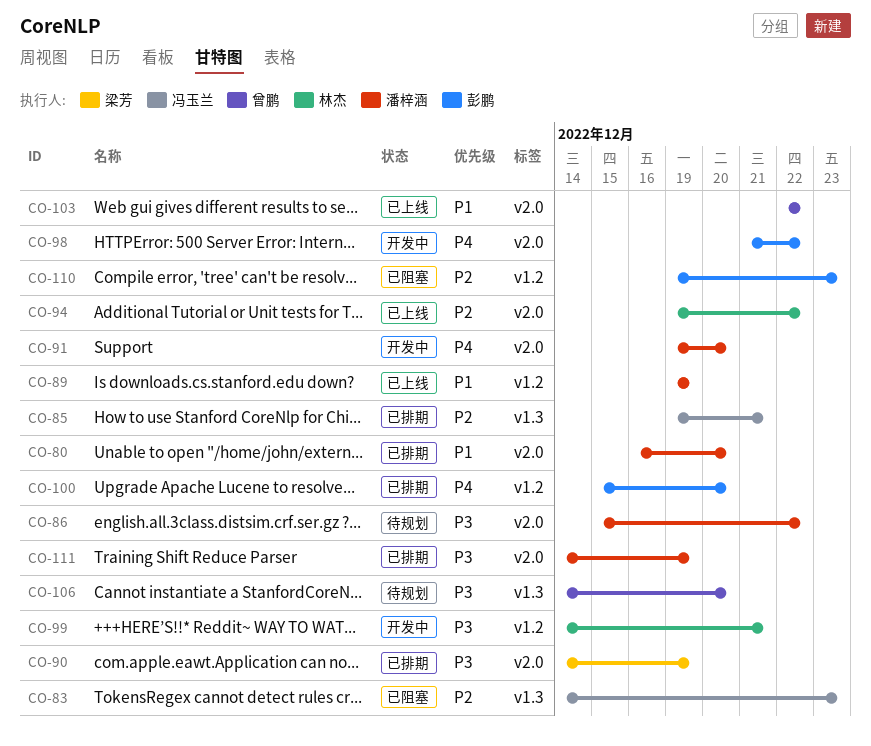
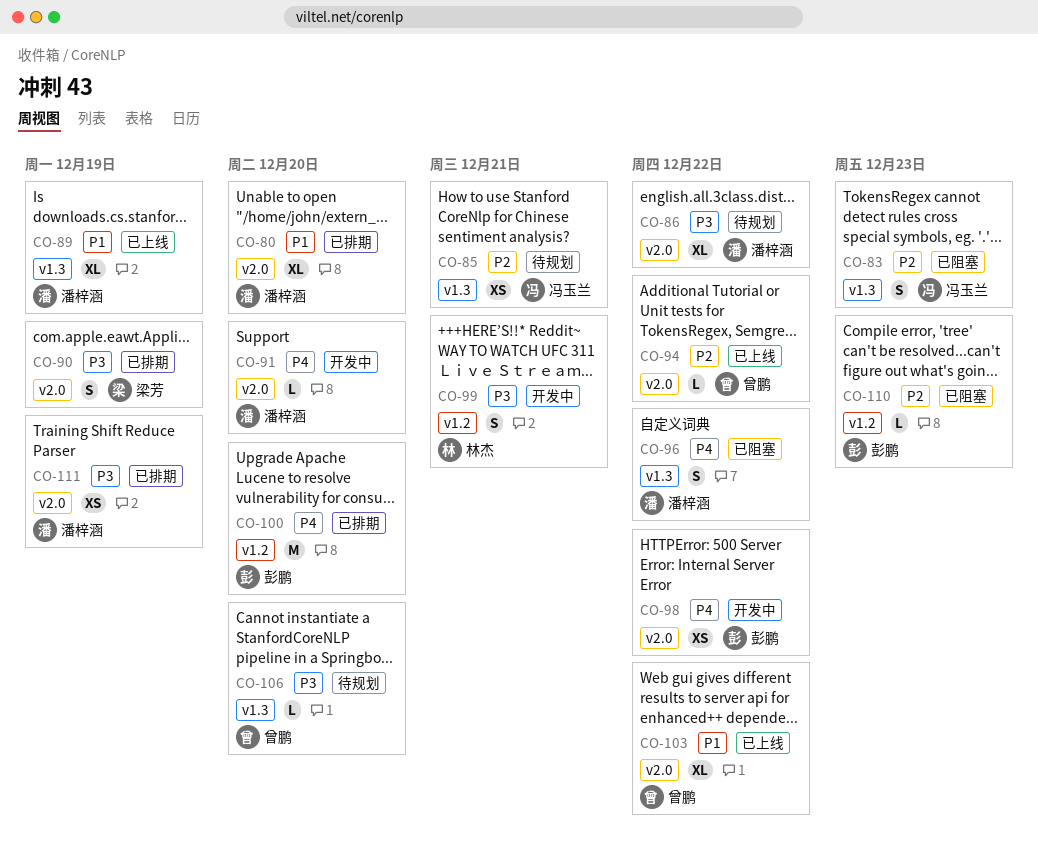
CO-85, status: 已排期 -> 待规划
CO-89, label: v1.2 -> v1.3
CO-94, owner: 林杰 -> 曾鹏
CO-96: none -> present

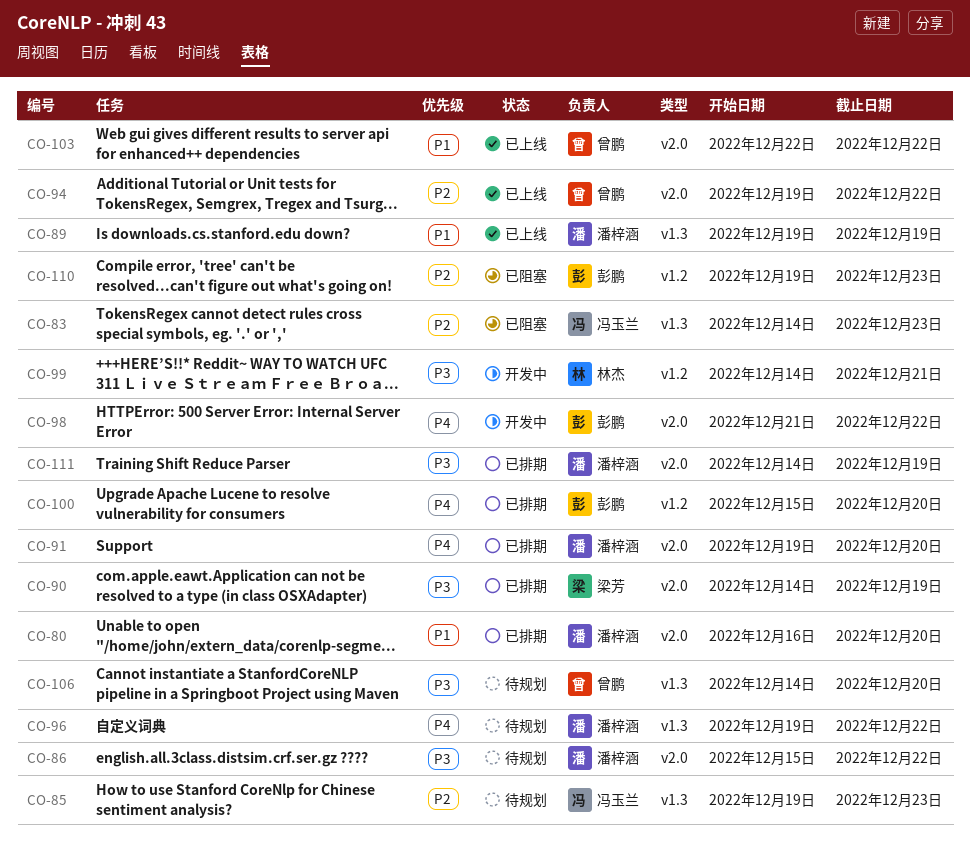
CO-85, due: Dec 21 -> Dec 23
CO-91, status: 开发中 -> 已排期
CO-96, status: 已阻塞 -> 待规划

